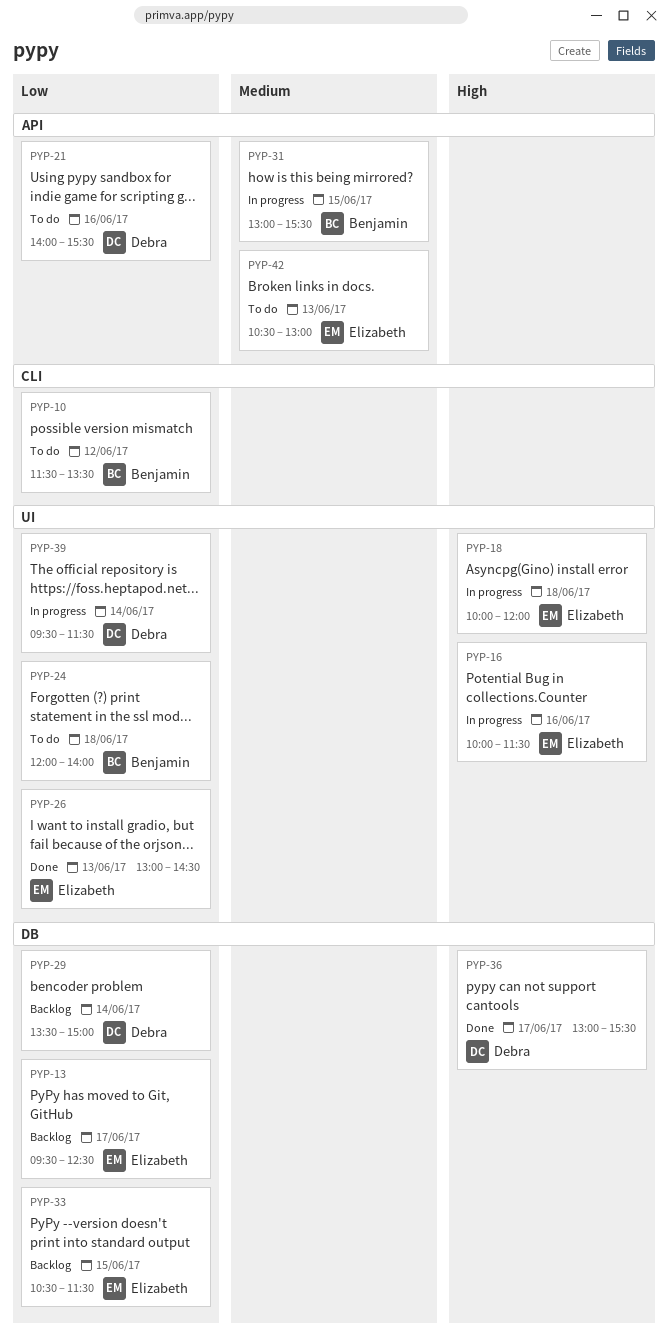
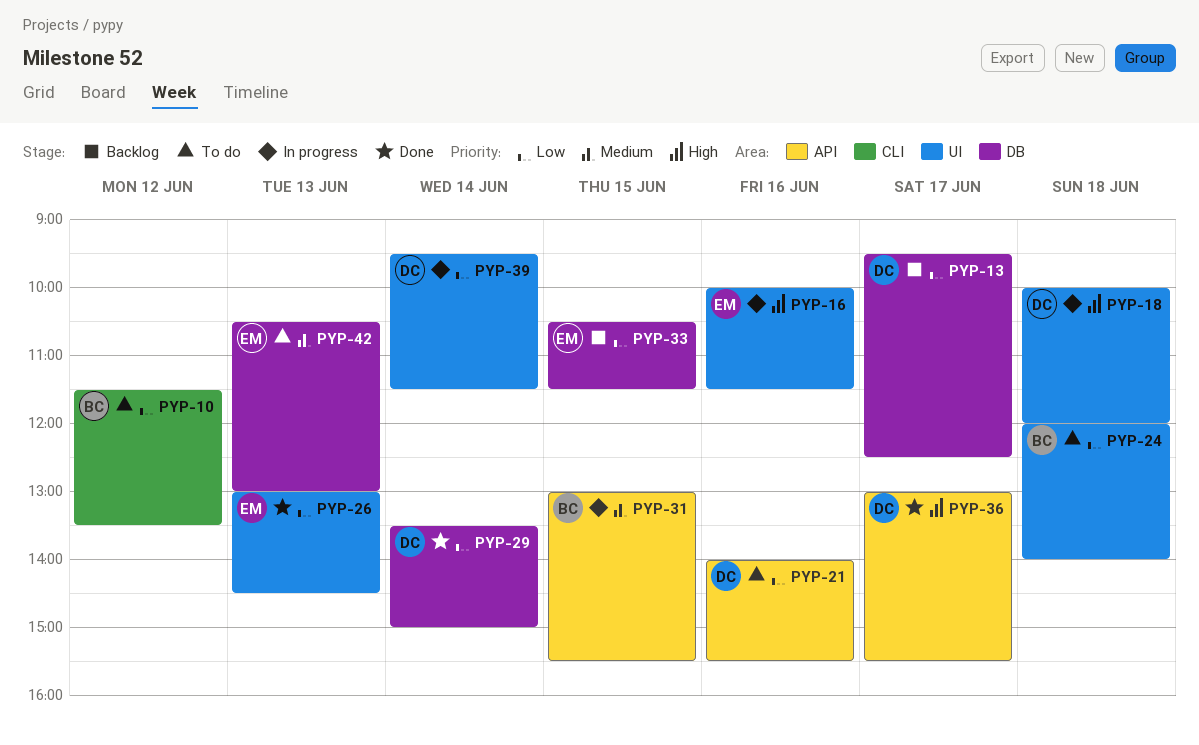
PYP-13, owner: Elizabeth -> Debra
PYP-18, owner: Elizabeth -> Debra
PYP-29, status: Backlog -> Done
PYP-36, label: DB -> API
PYP-42, label: API -> DB

